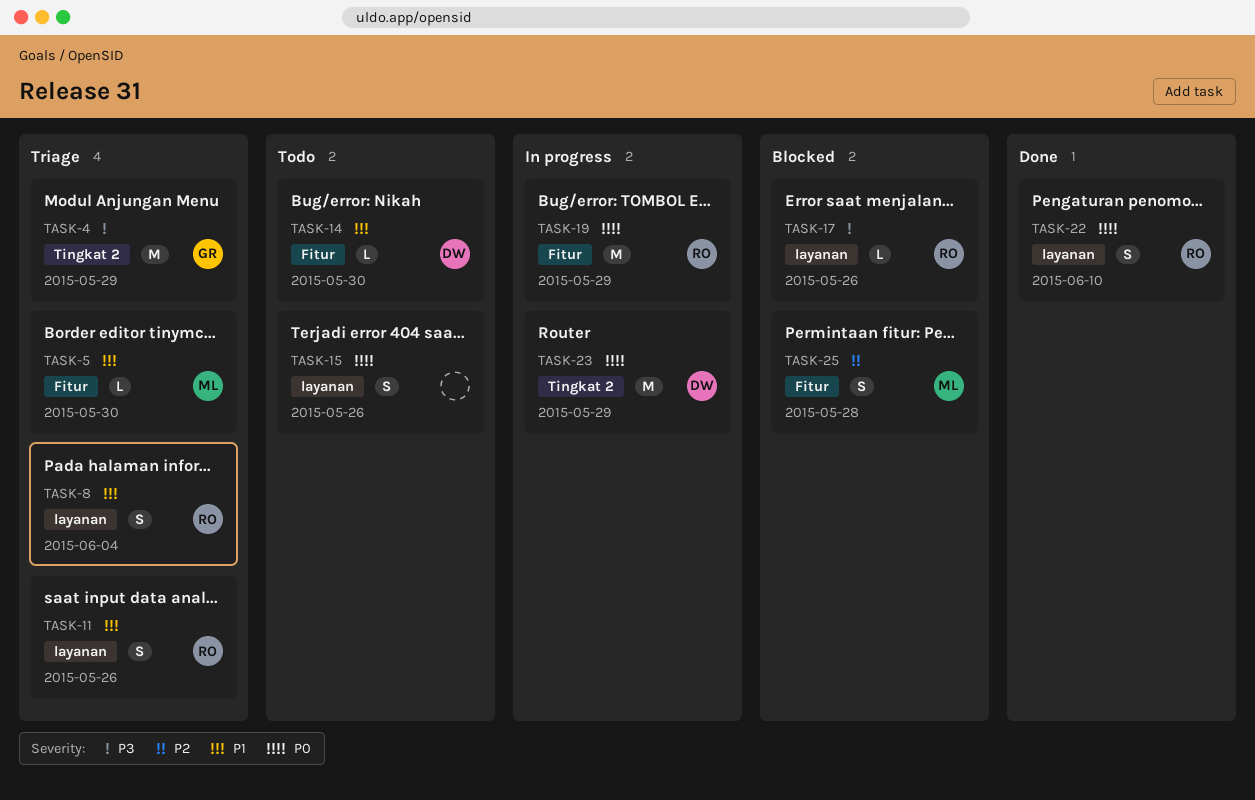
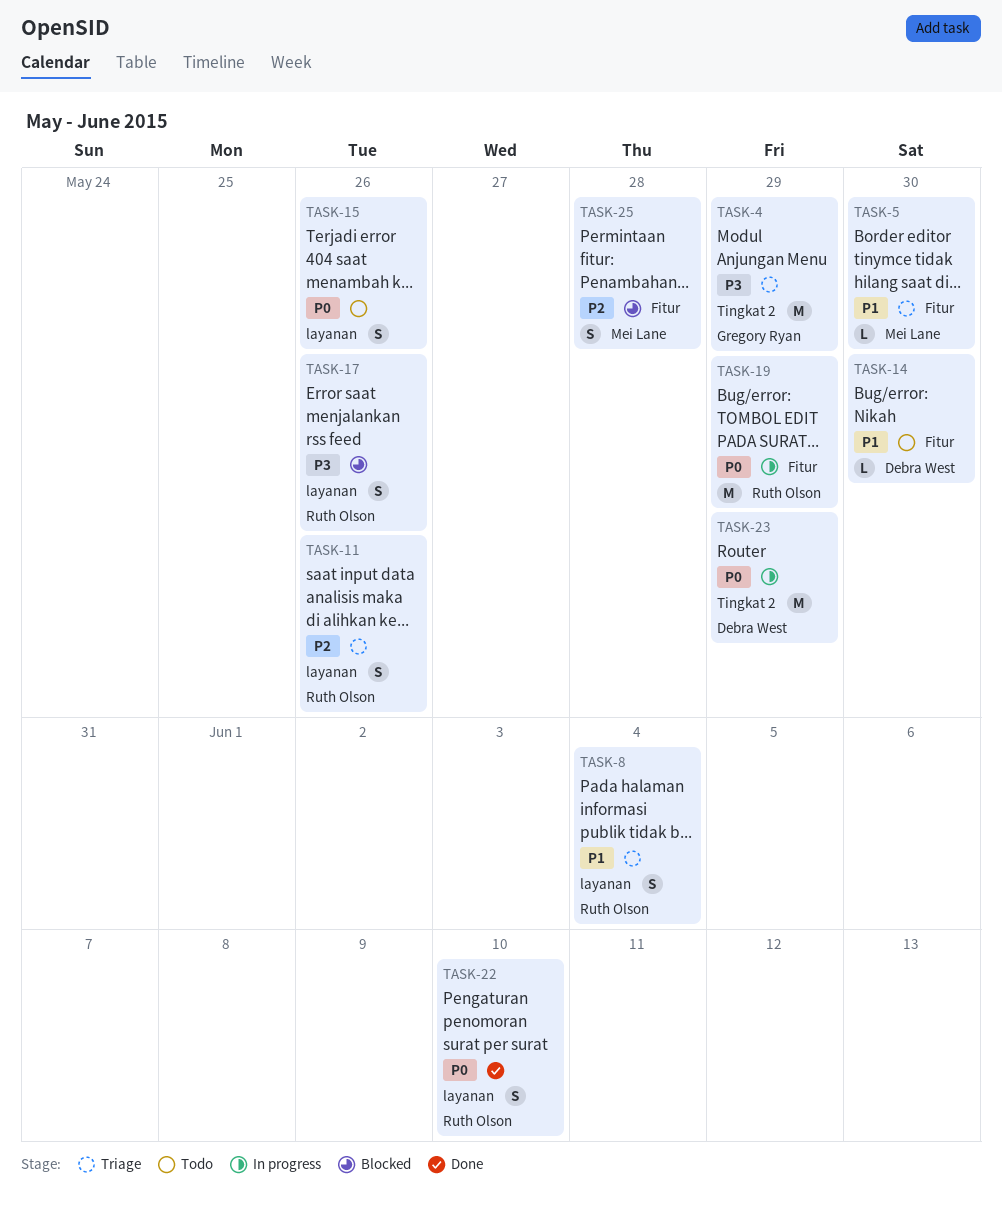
TASK-11, priority: P1 -> P2
TASK-17, estimate: L -> S

